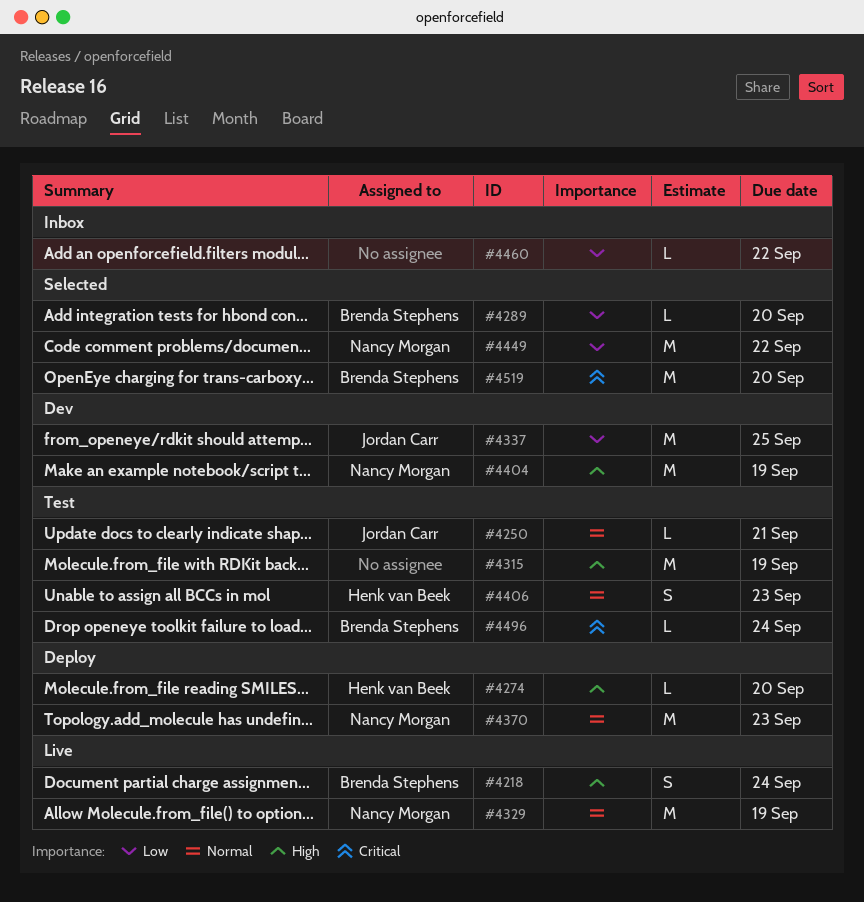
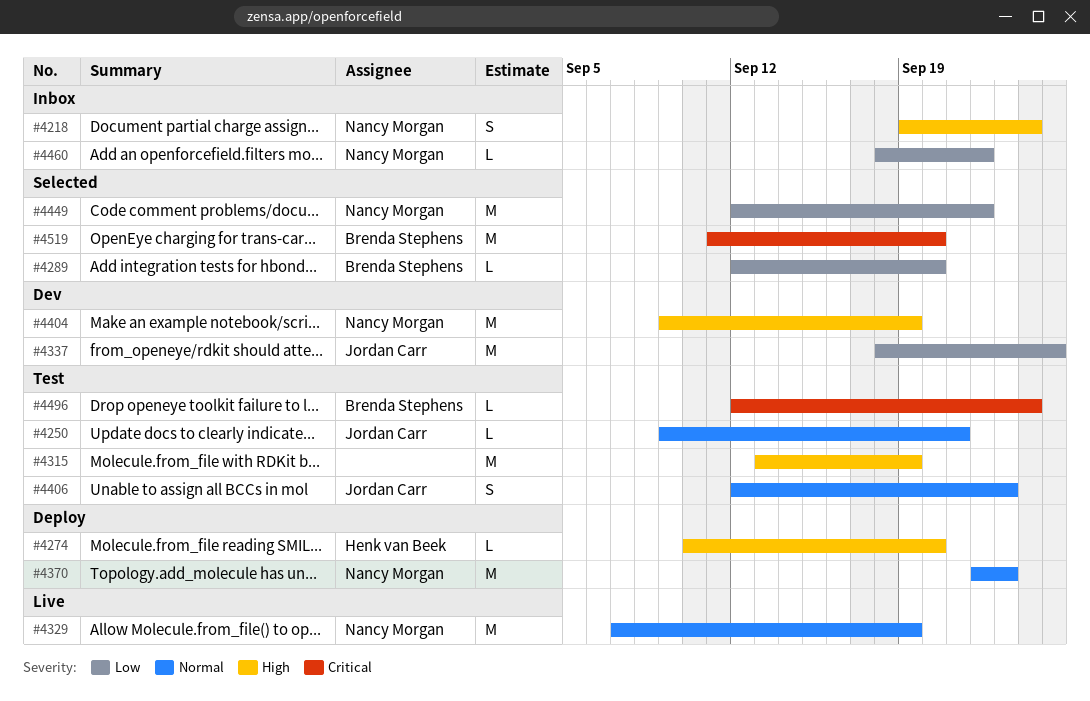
#4218, status: Live -> Inbox
#4218, owner: Brenda Stephens -> Nancy Morgan
#4406, owner: Henk van Beek -> Jordan Carr
#4460, owner: none -> Nancy Morgan

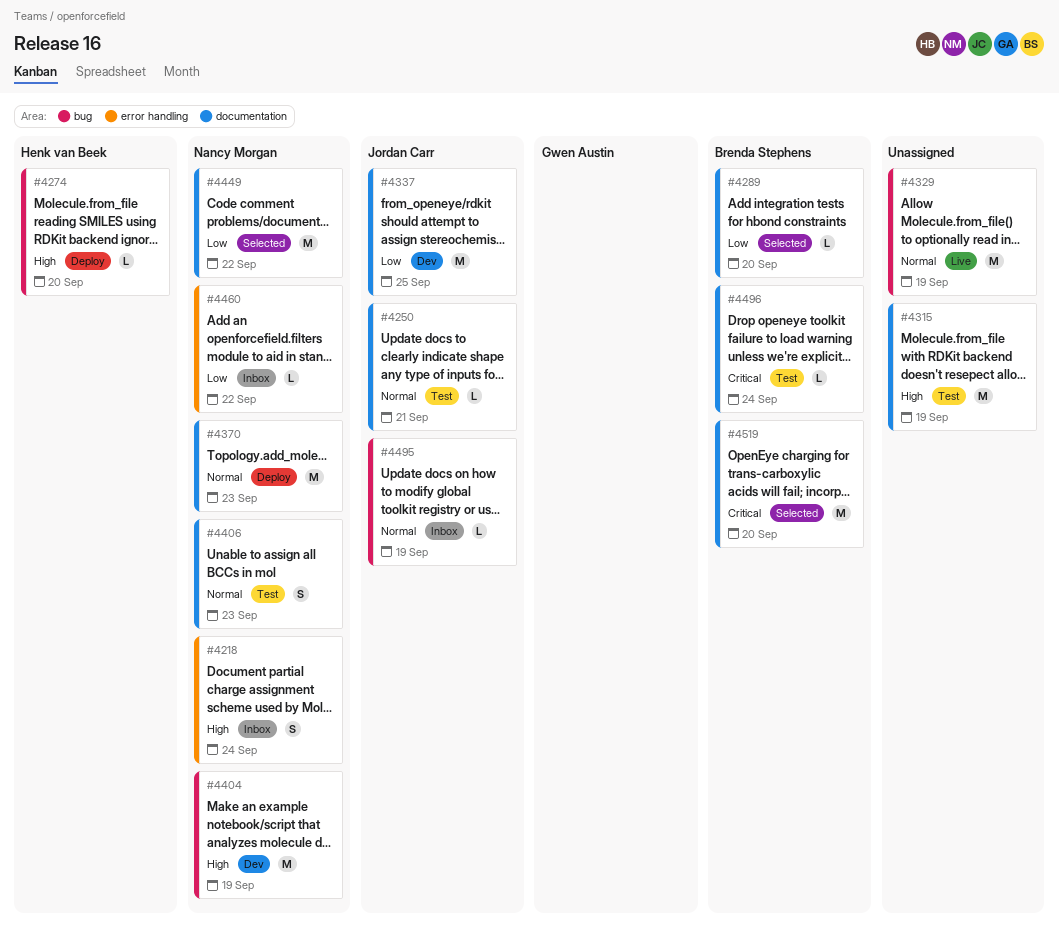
#4329, owner: Nancy Morgan -> none
#4406, owner: Jordan Carr -> Nancy Morgan
#4495: none -> present

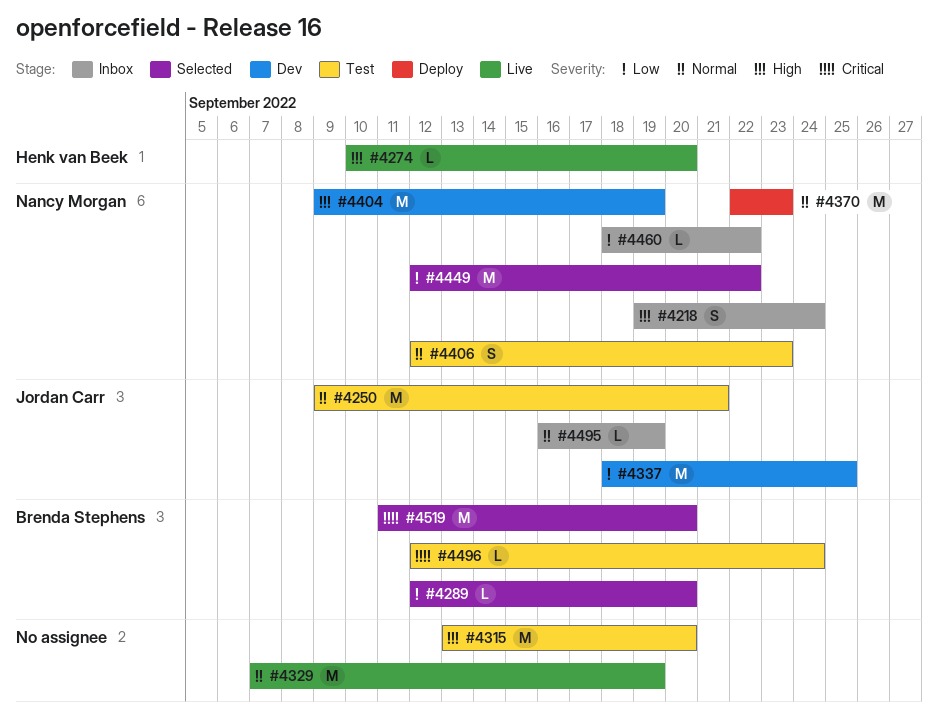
#4250, estimate: L -> M
#4274, status: Deploy -> Live
#4315, due: Sep 19 -> Sep 20

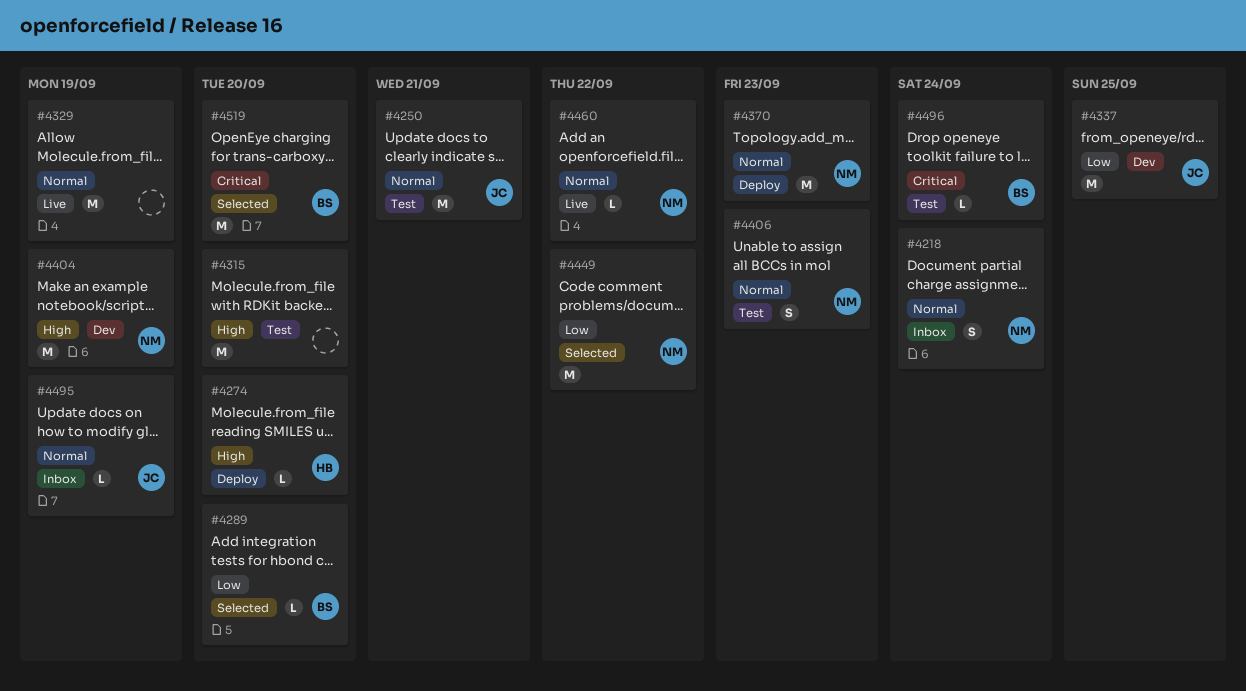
#4218, priority: High -> Normal
#4274, status: Live -> Deploy
#4460, status: Inbox -> Live
#4460, priority: Low -> Normal

